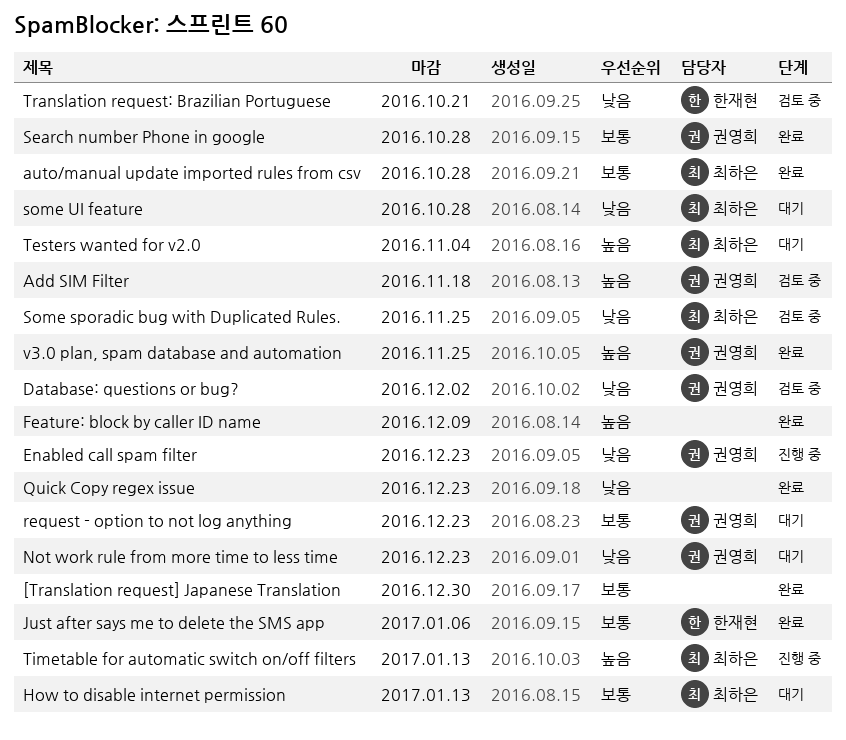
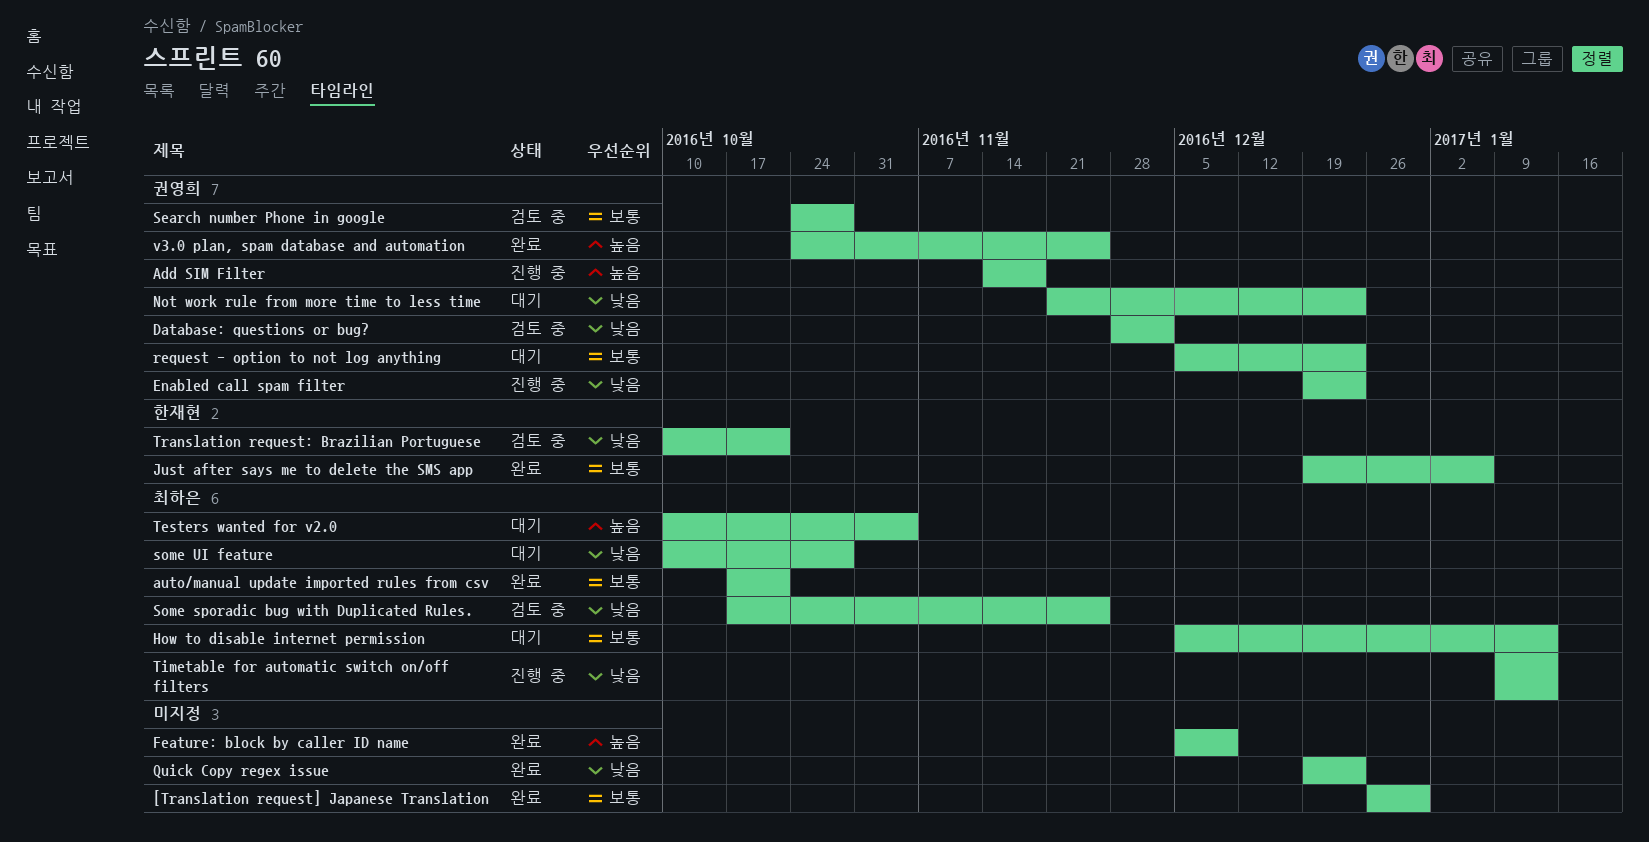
Add SIM Filter, status: 검토 중 -> 진행 중
auto/manual update imported rules from csv, due: Oct 28 -> Oct 21
Search number Phone in google, status: 완료 -> 검토 중
Timetable for automatic switch on/off filters, priority: 높음 -> 낮음

